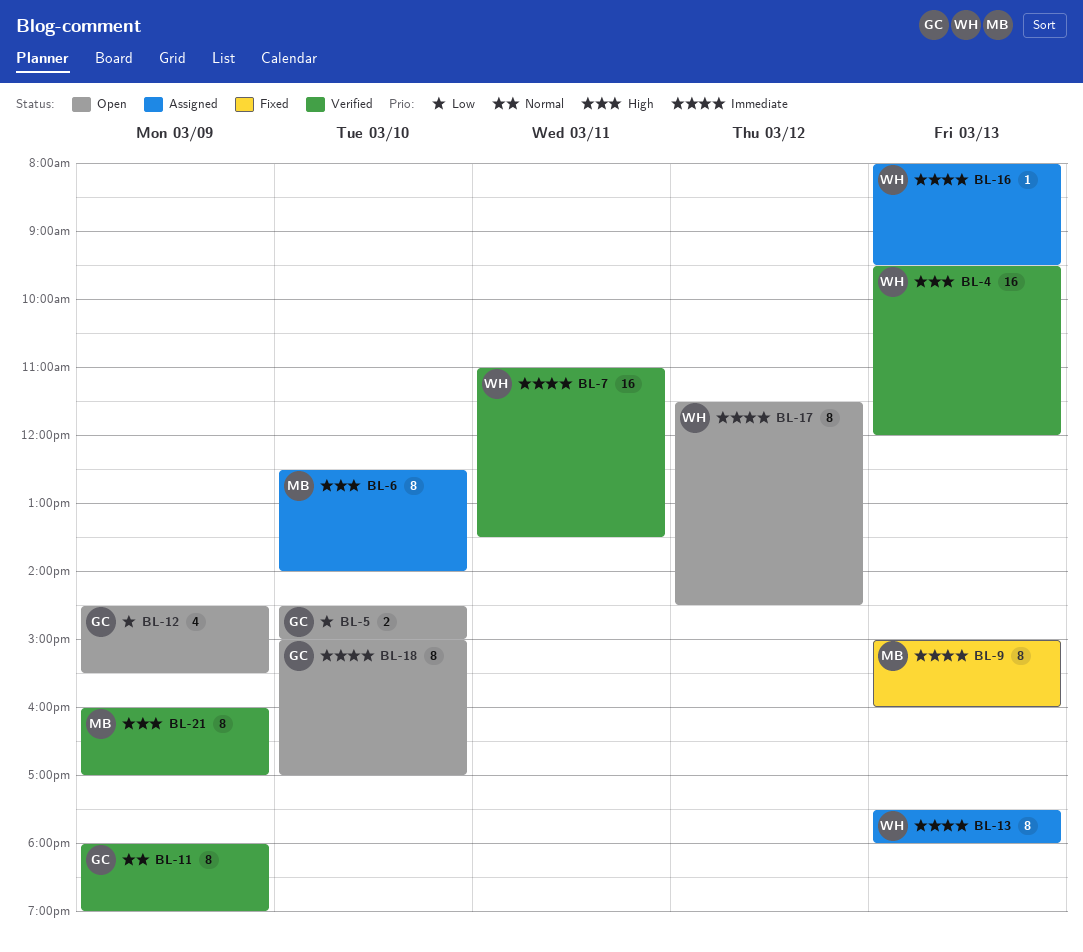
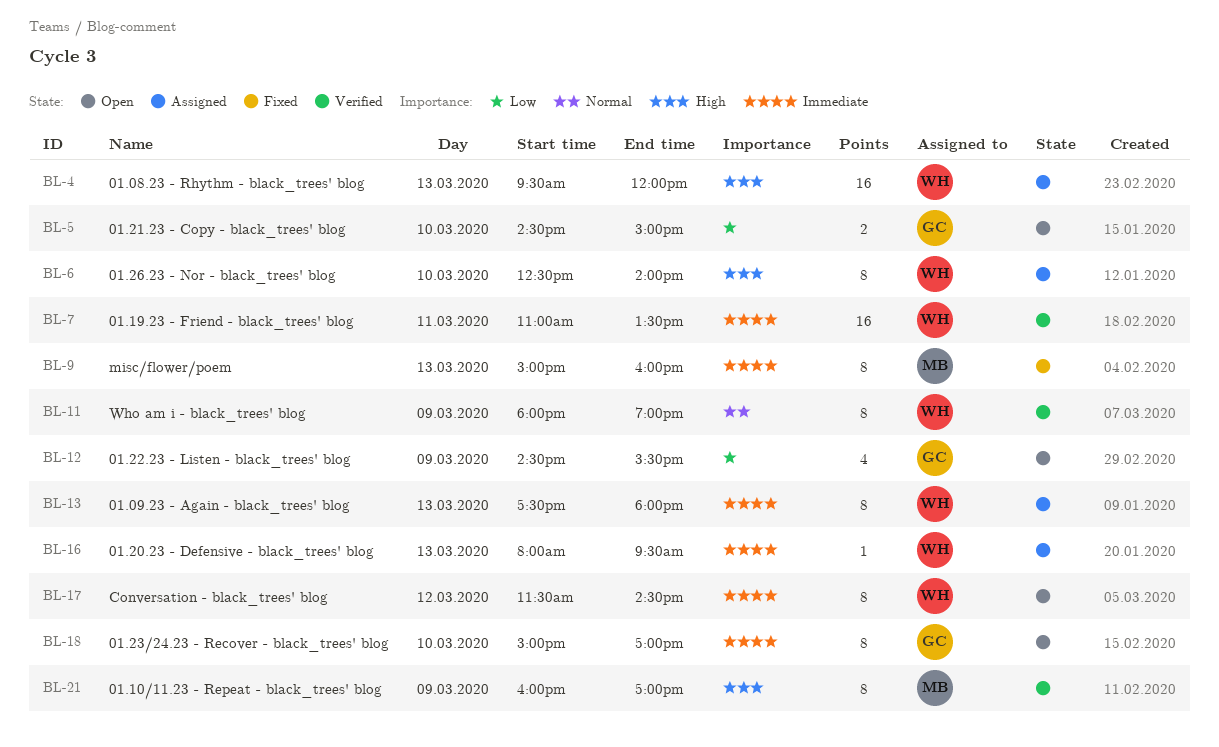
BL-4, status: Verified -> Assigned
BL-6, owner: MB -> WH
BL-11, owner: GC -> WH

